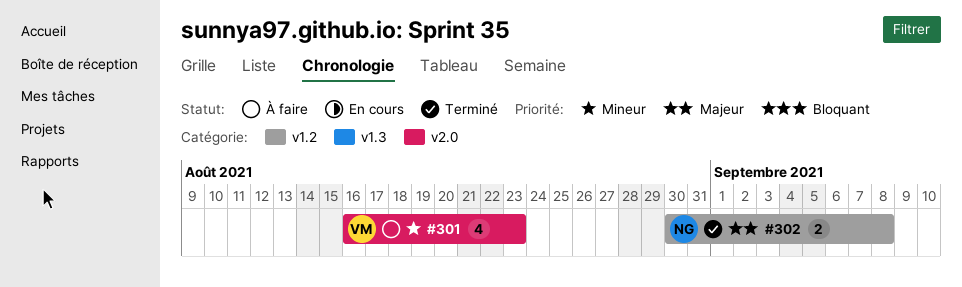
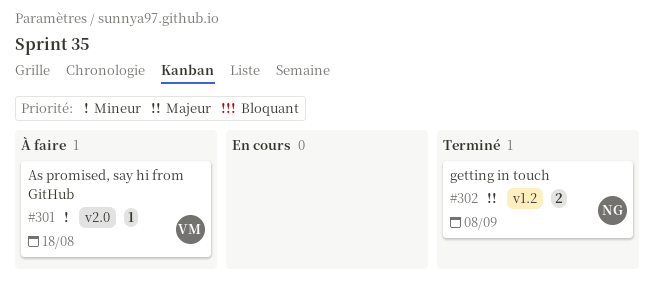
#301, estimate: 4 -> 1
#301, due: Aug 23 -> Aug 18

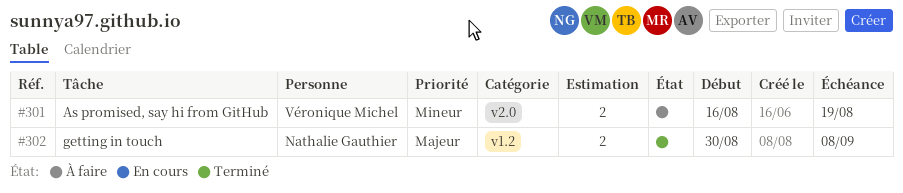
#301, estimate: 1 -> 2
#301, due: Aug 18 -> Aug 19

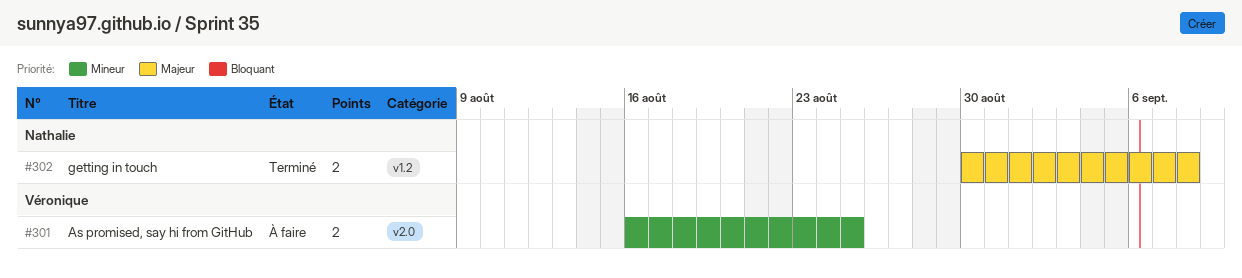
#301, due: Aug 19 -> Aug 25

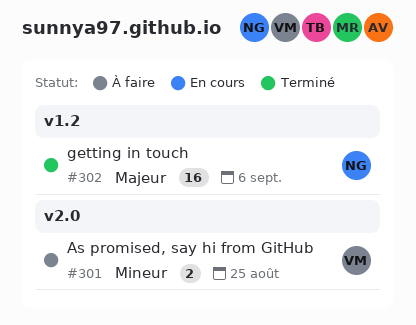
#302, estimate: 2 -> 16
#302, due: Sep 8 -> Sep 6

